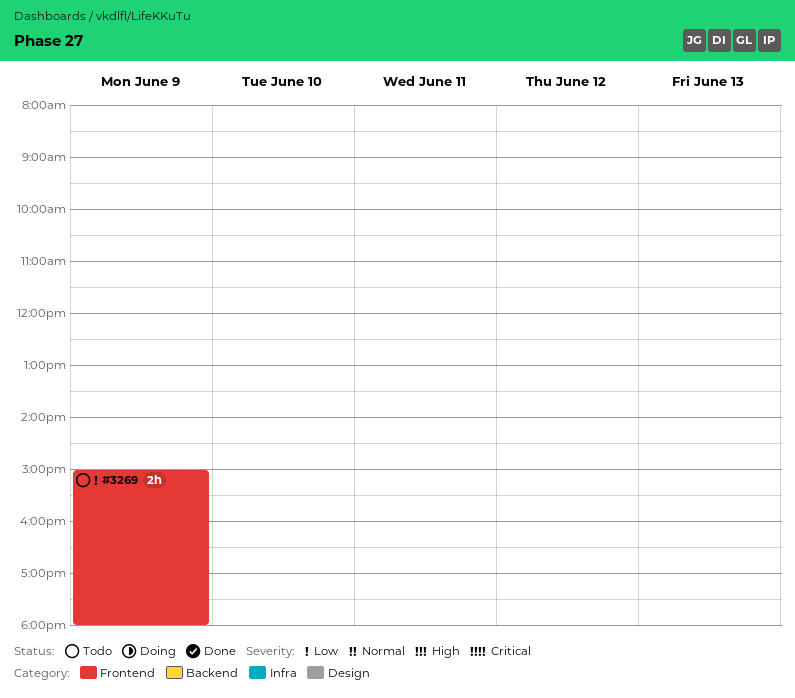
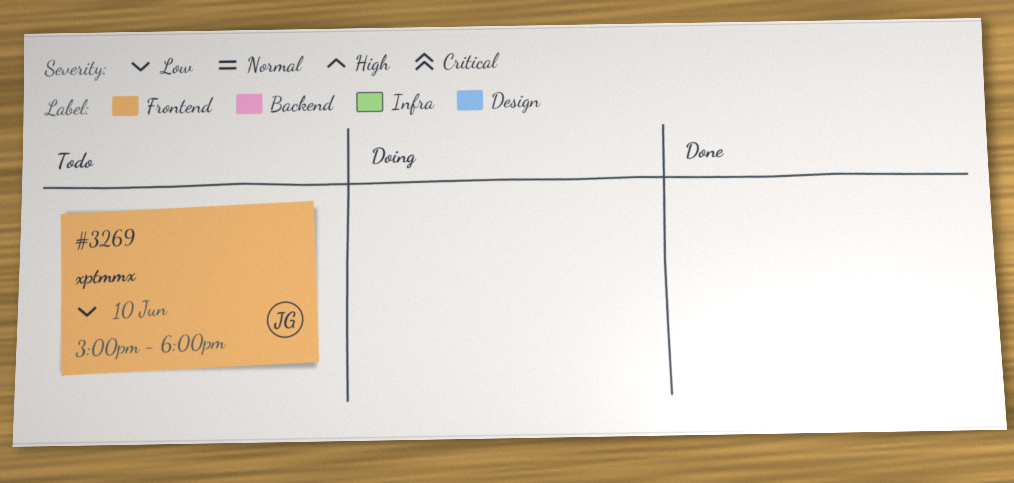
#3269, day: Jun 9 -> Jun 10

